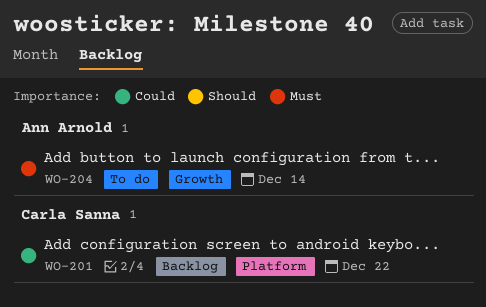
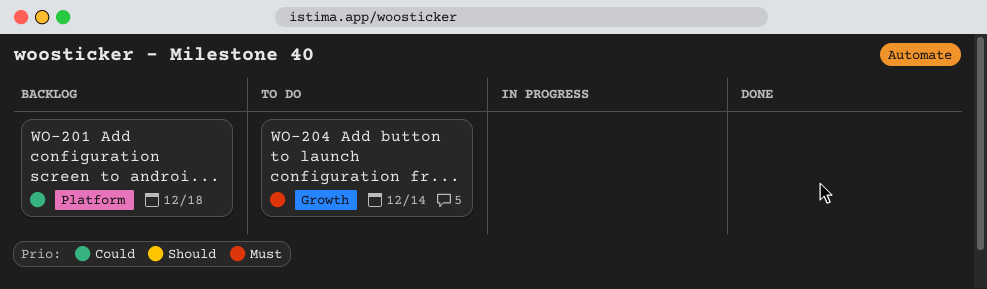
WO-201, due: Dec 22 -> Dec 18

